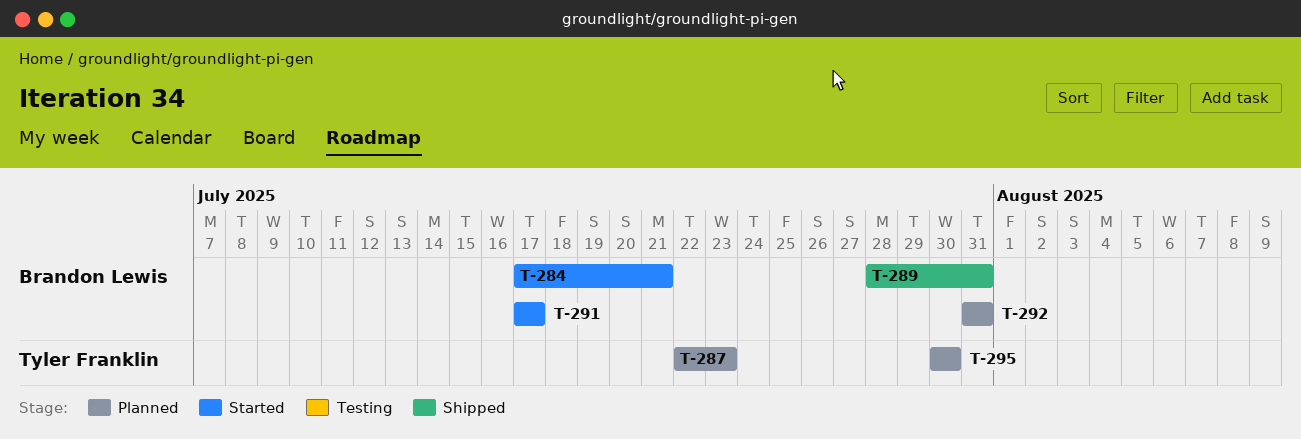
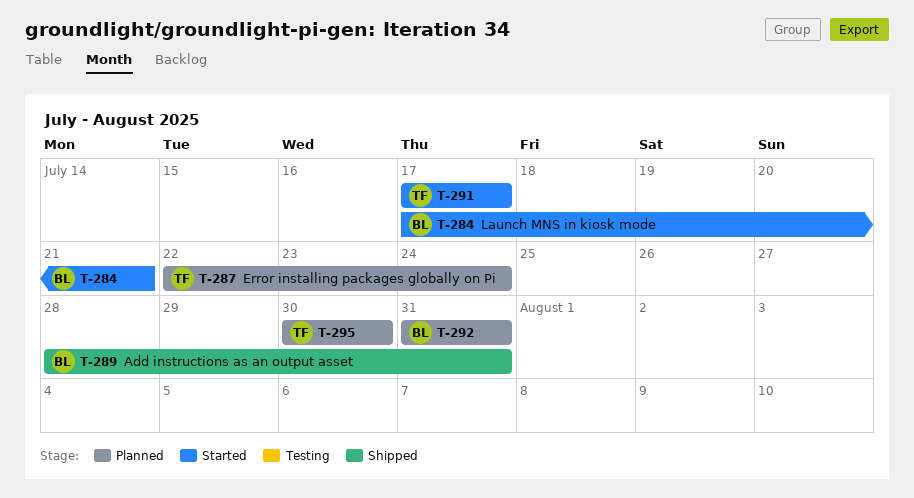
T-287, due: Jul 23 -> Jul 24
T-291, owner: Brandon Lewis -> Tyler Franklin

